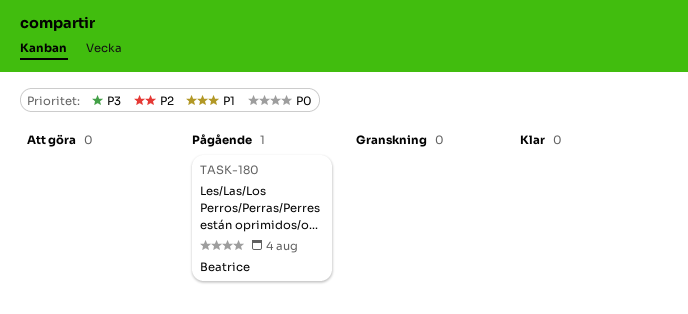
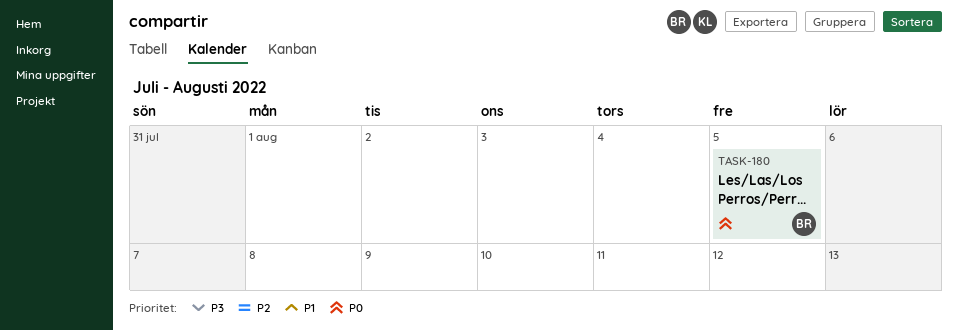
TASK-180, due: Aug 4 -> Aug 5

